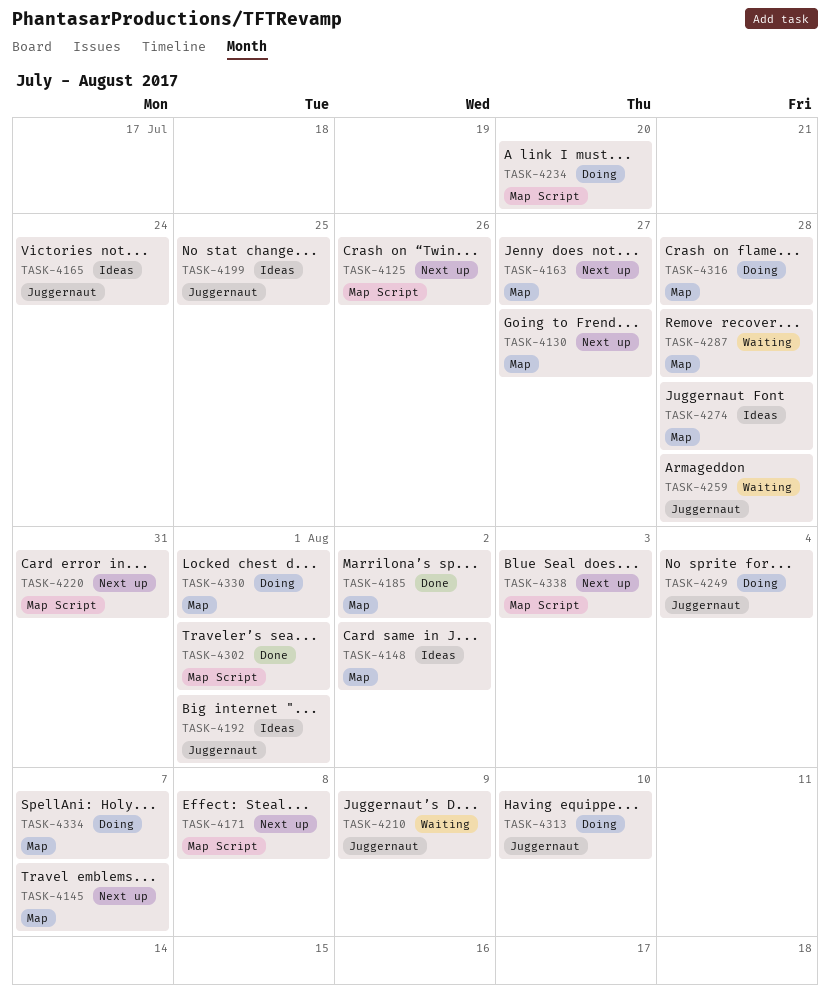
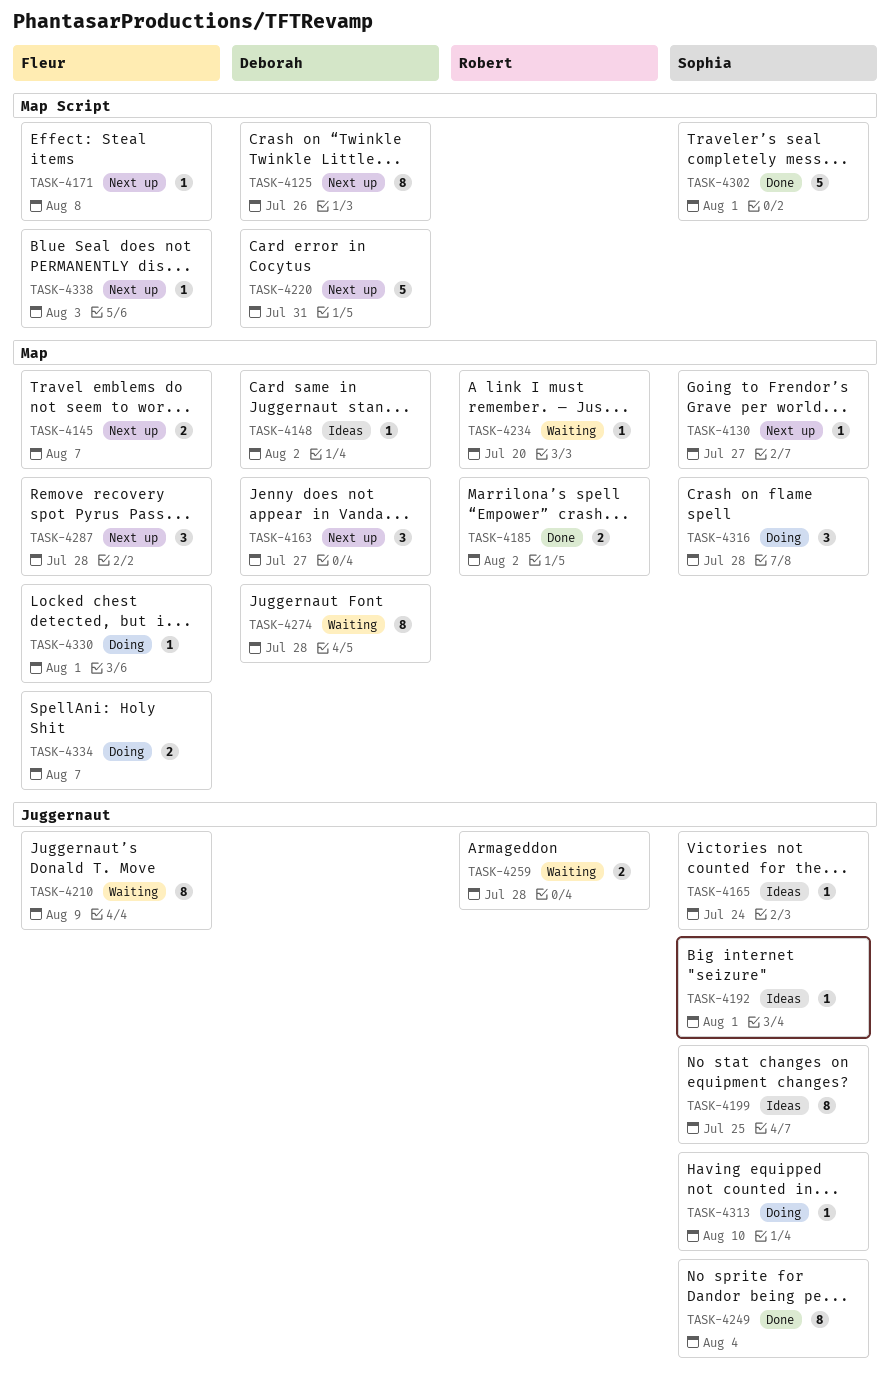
TASK-4234, status: Doing -> Waiting
TASK-4234, label: Map Script -> Map
TASK-4249, status: Doing -> Done
TASK-4274, status: Ideas -> Waiting
TASK-4287, status: Waiting -> Next up

